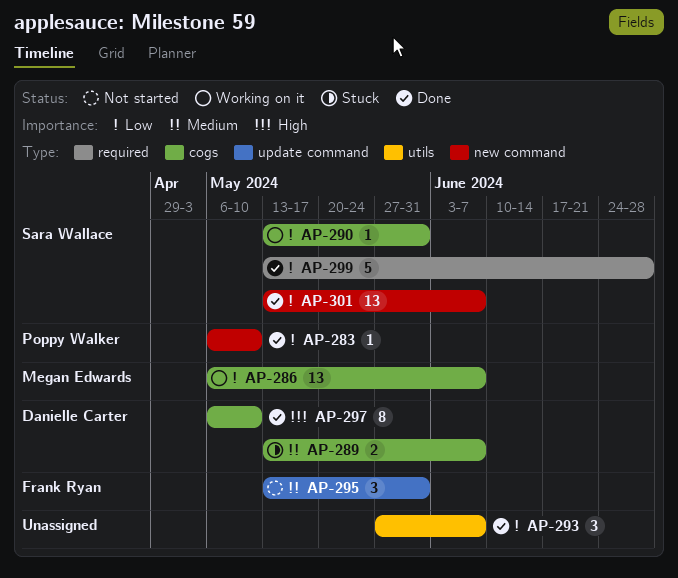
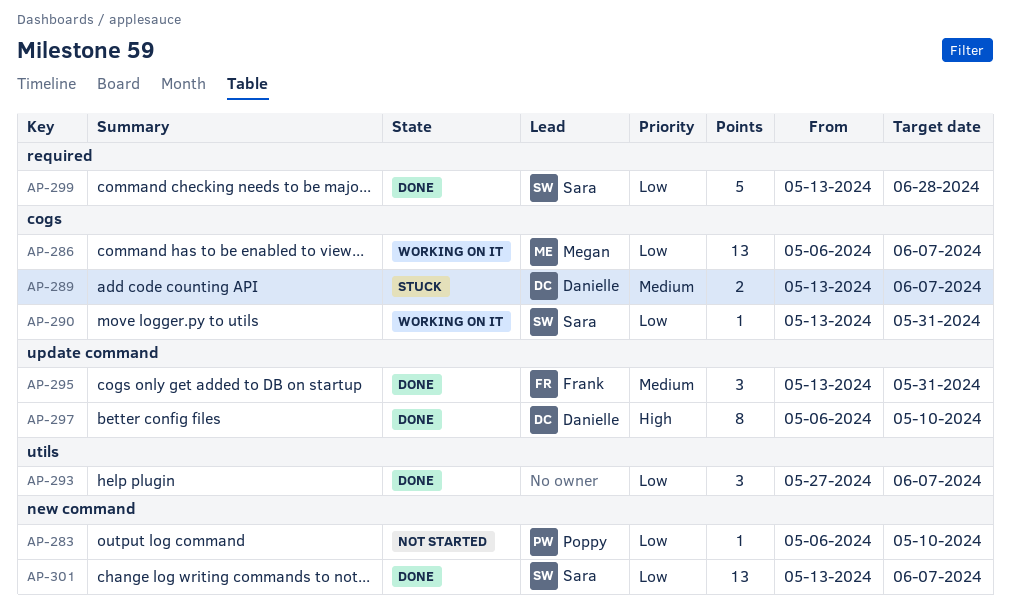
AP-283, status: Done -> Not started
AP-295, status: Not started -> Done
AP-297, label: cogs -> update command

